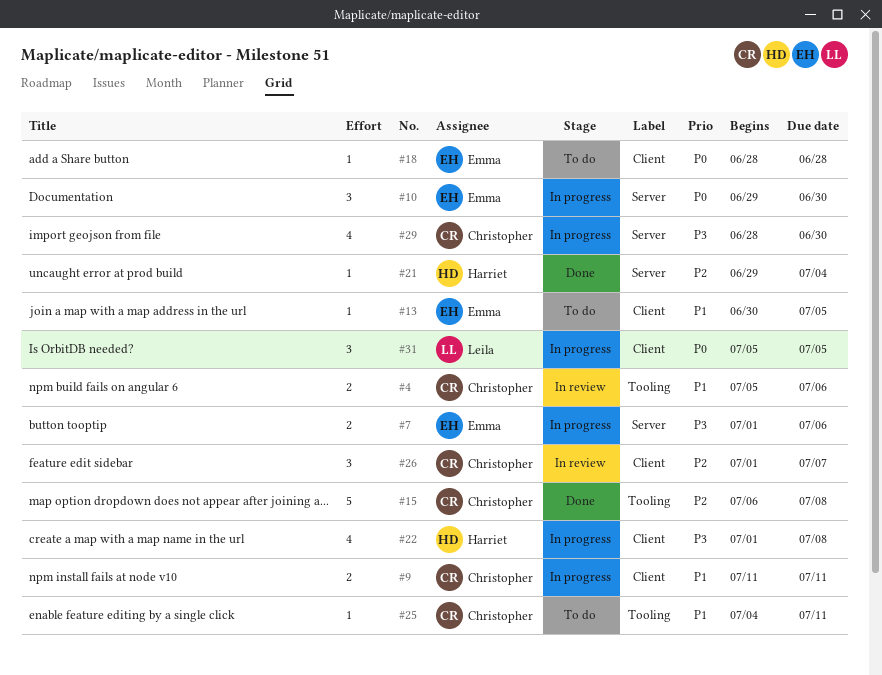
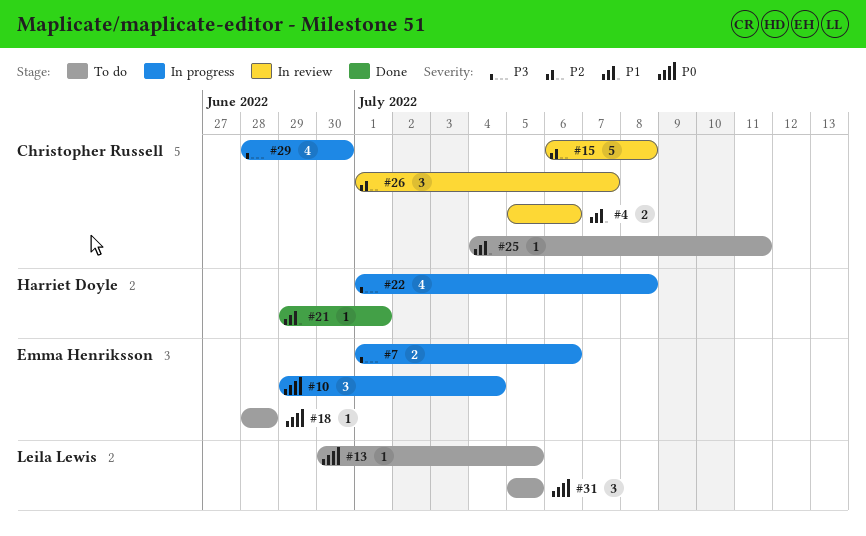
#9: present -> none
#10, due: Jun 30 -> Jul 4
#13, owner: Emma Henriksson -> Leila Lewis
#13, priority: P1 -> P0
#15, status: Done -> In review
#21, priority: P2 -> P1
#21, due: Jul 4 -> Jul 1
#31, status: In progress -> To do

